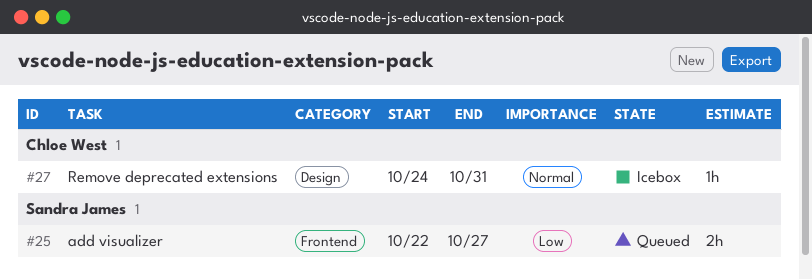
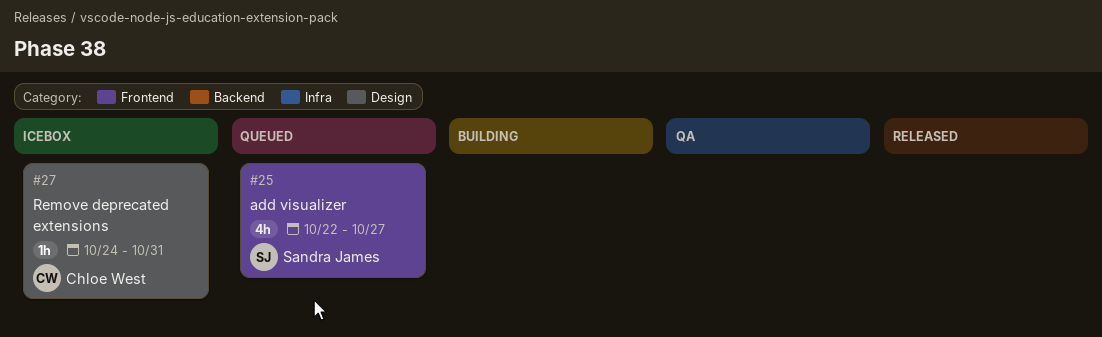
#25, estimate: 2h -> 4h

